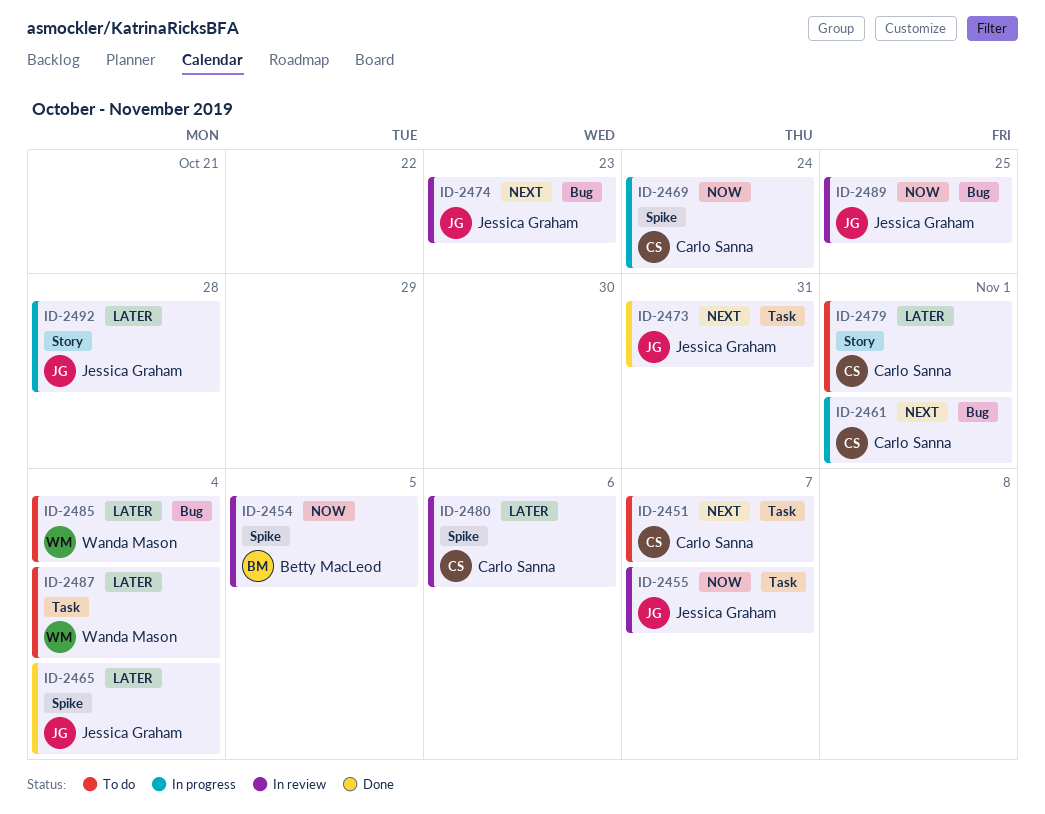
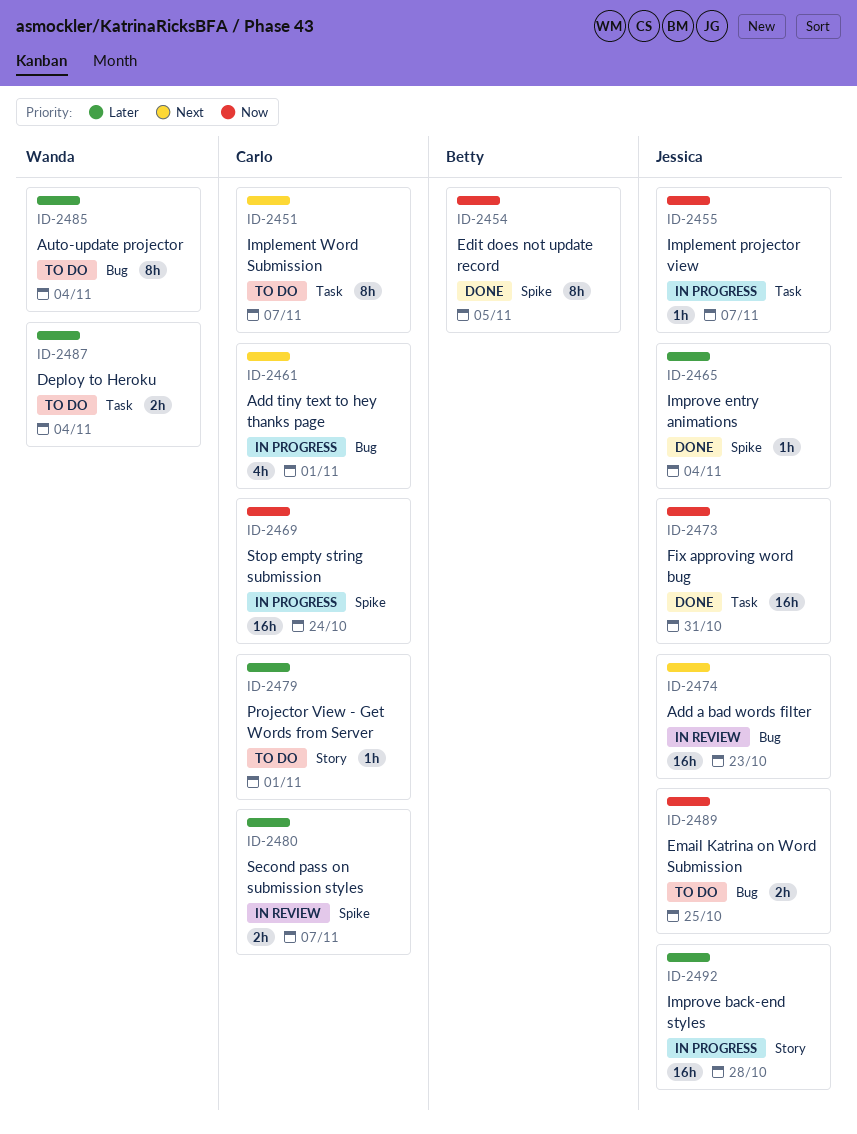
ID-2454, status: In review -> Done
ID-2455, status: In review -> In progress
ID-2473, priority: Next -> Now
ID-2480, due: Nov 6 -> Nov 7
ID-2489, status: In review -> To do

